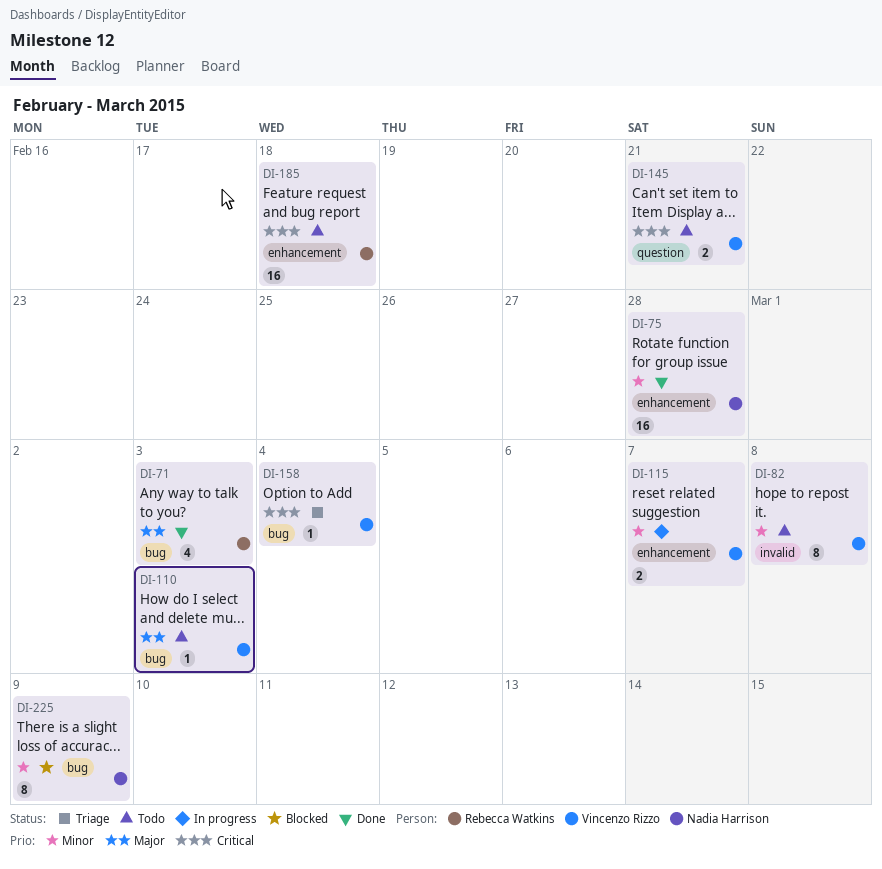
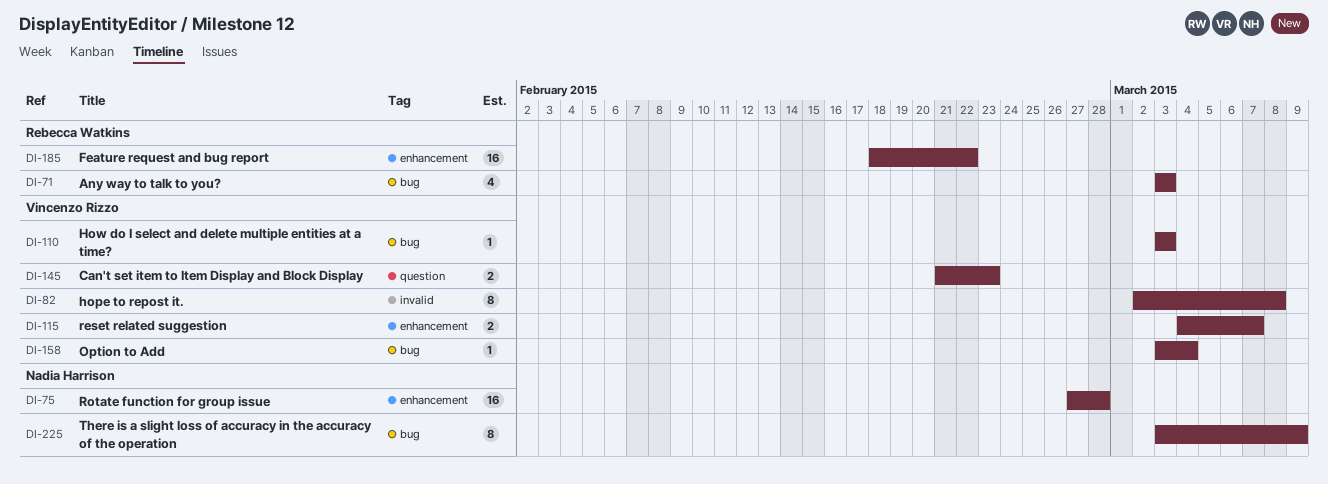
DI-145, due: Feb 21 -> Feb 23
DI-185, due: Feb 18 -> Feb 22

